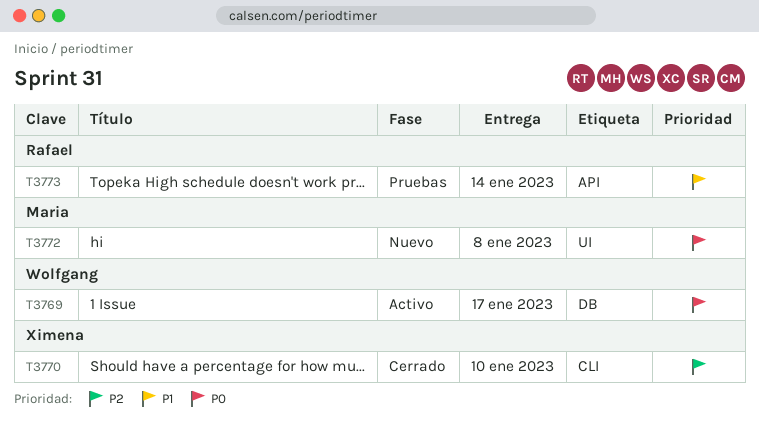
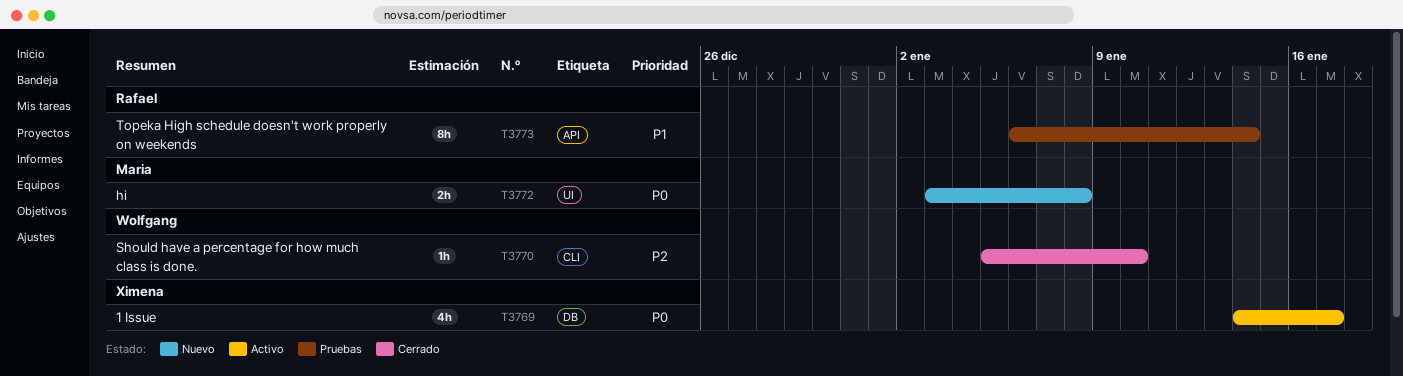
T3769, owner: Wolfgang -> Ximena
T3770, owner: Ximena -> Wolfgang

